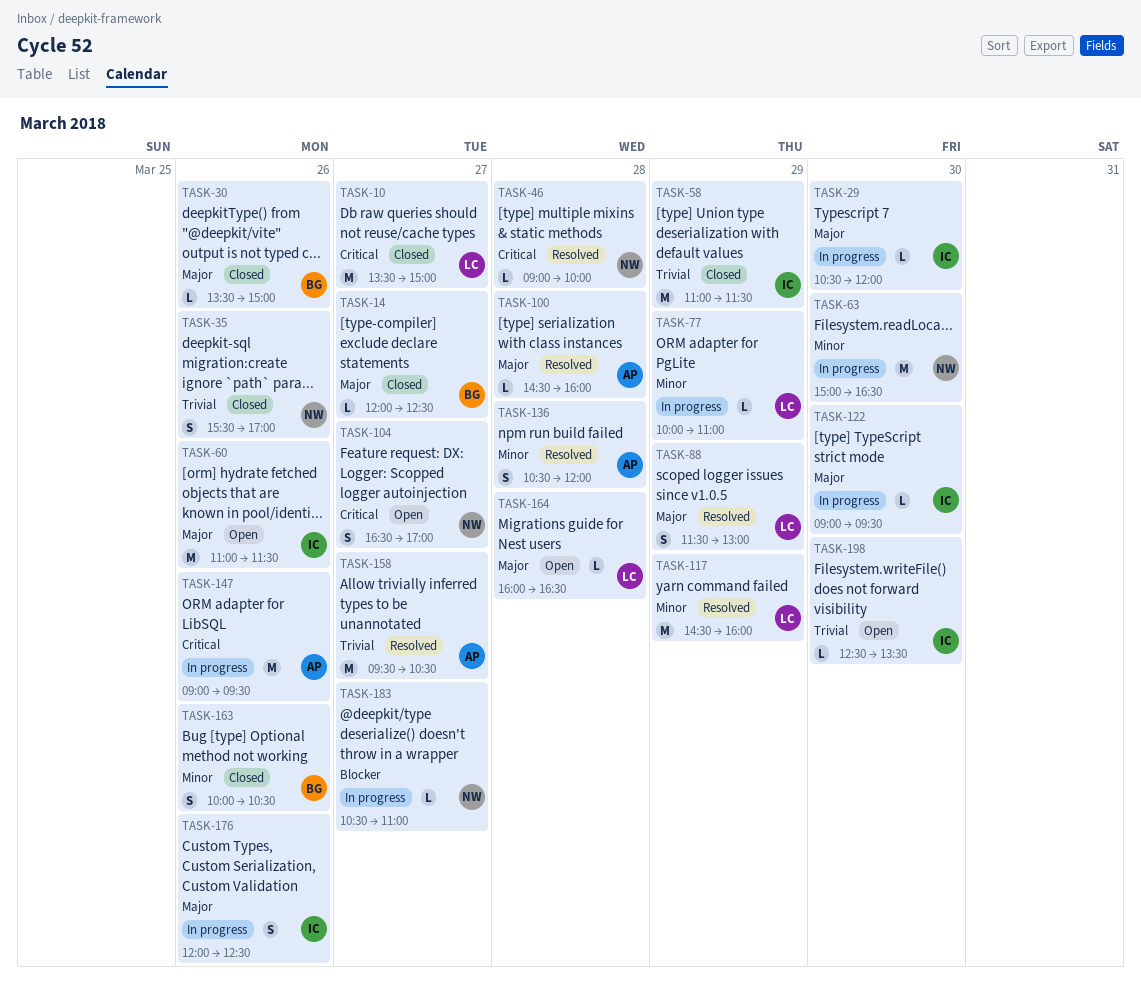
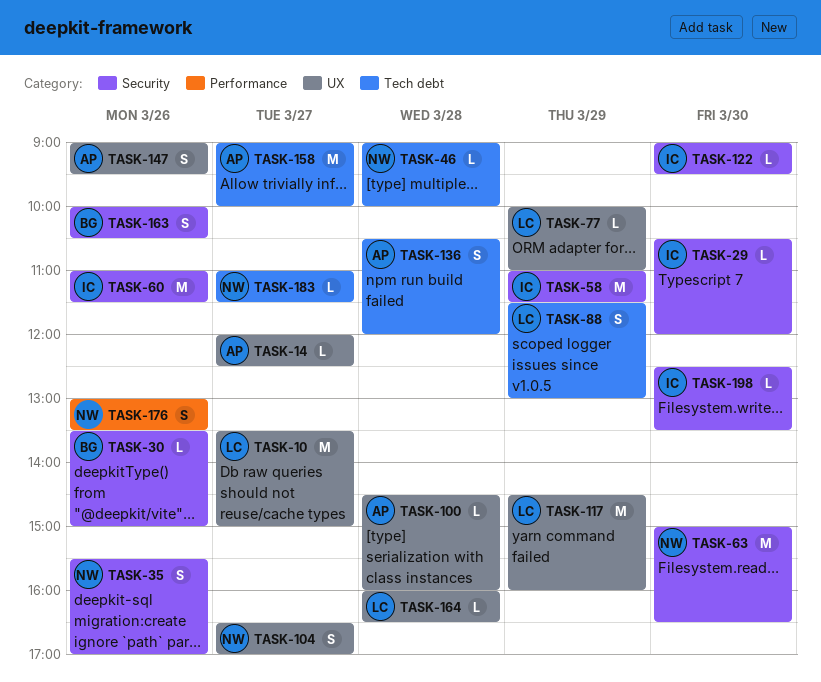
TASK-14, owner: BG -> AP
TASK-147, estimate: M -> S
TASK-158, begins: 09:30 -> 09:00
TASK-158, ends: 10:30 -> 10:00
TASK-176, owner: IC -> NW
TASK-176, begins: 12:00 -> 13:00
TASK-176, ends: 12:30 -> 13:30
TASK-183, begins: 10:30 -> 11:00
TASK-183, ends: 11:00 -> 11:30

